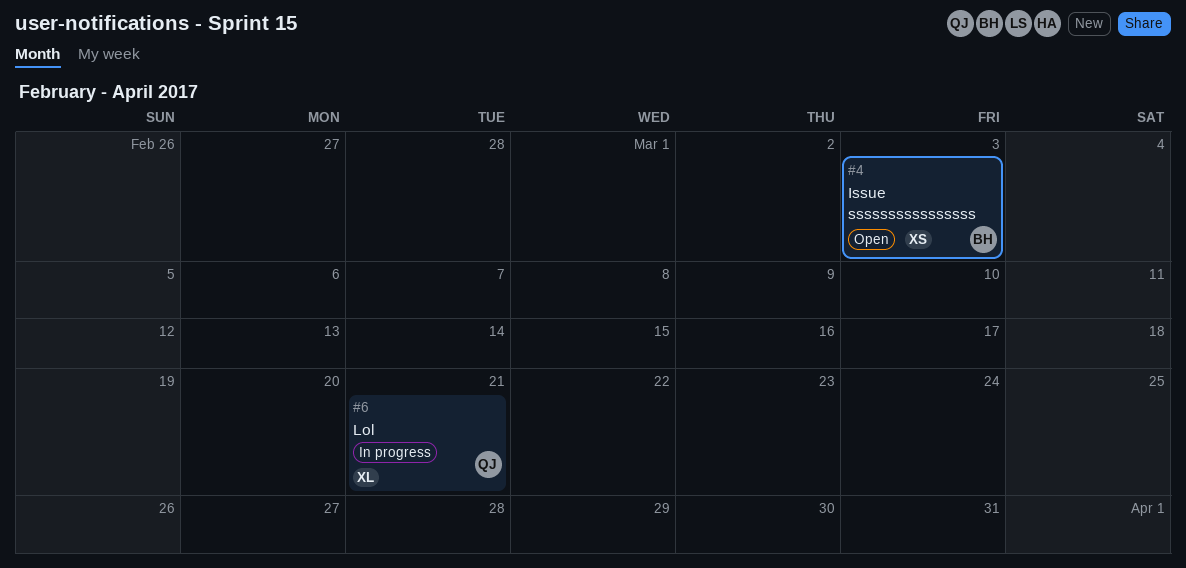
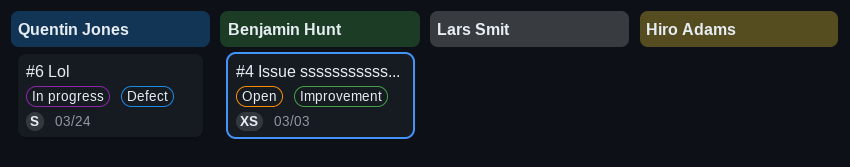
#6, estimate: XL -> S
#6, due: Mar 21 -> Mar 24

